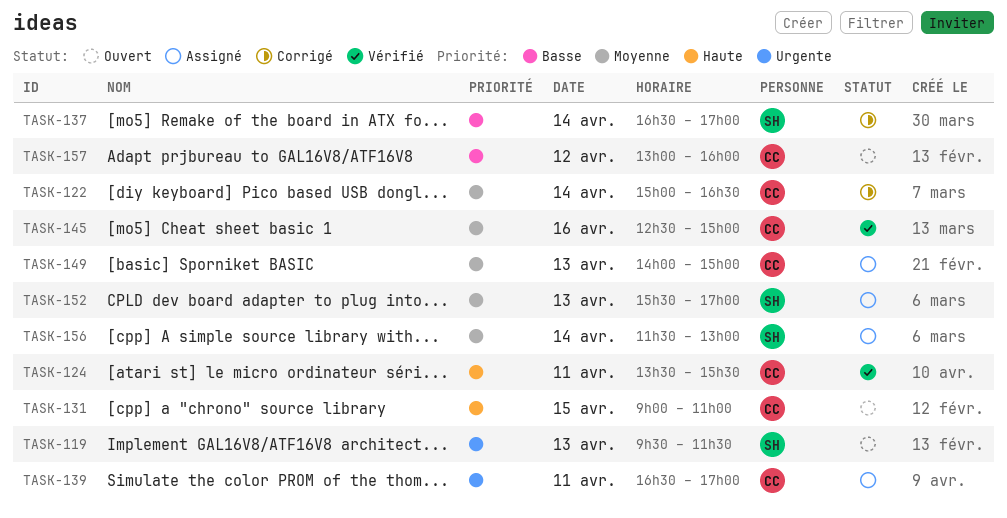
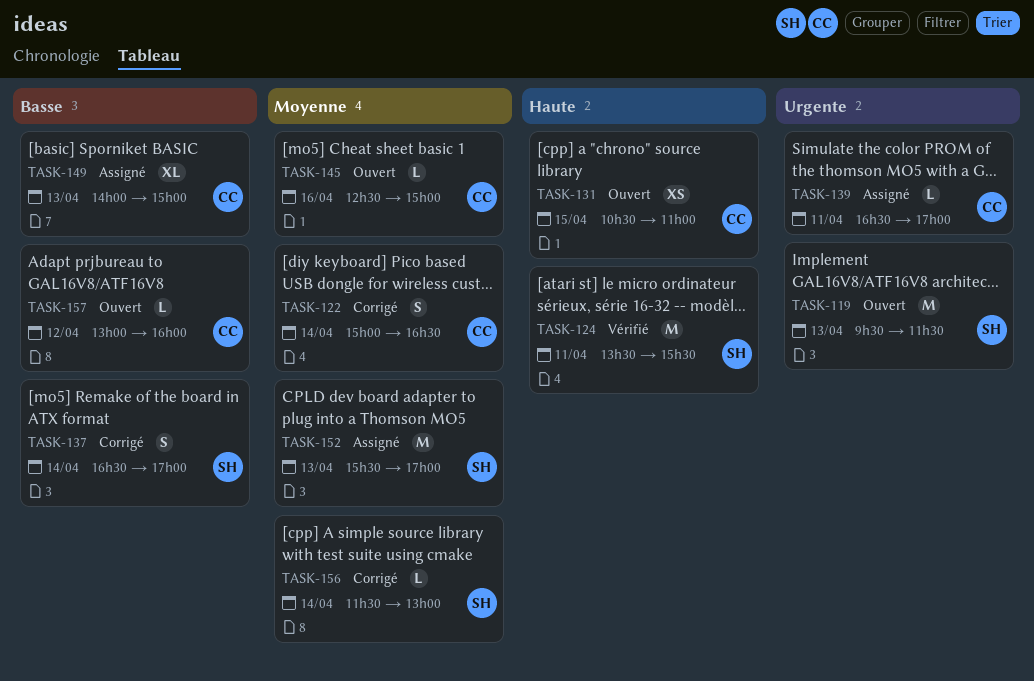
TASK-124, owner: CC -> SH
TASK-131, begins: 09:00 -> 10:30
TASK-145, status: Vérifié -> Ouvert
TASK-149, priority: Moyenne -> Basse
TASK-156, status: Assigné -> Corrigé

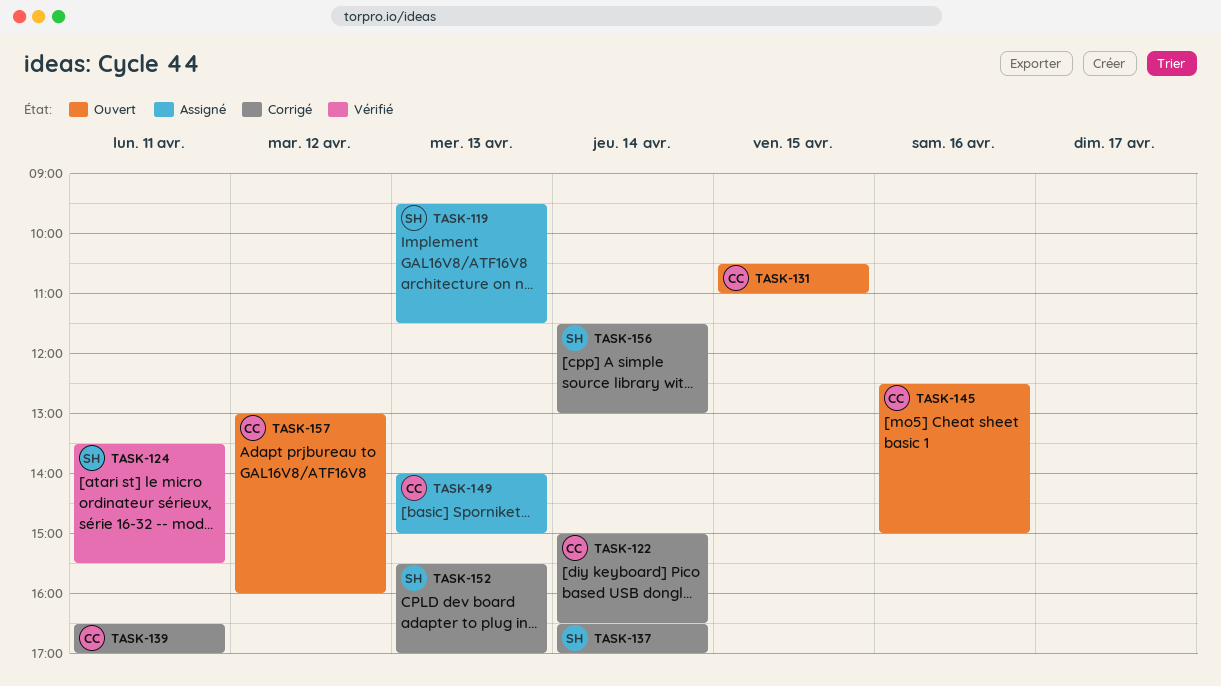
TASK-119, status: Ouvert -> Assigné
TASK-139, status: Assigné -> Corrigé
TASK-152, status: Assigné -> Corrigé

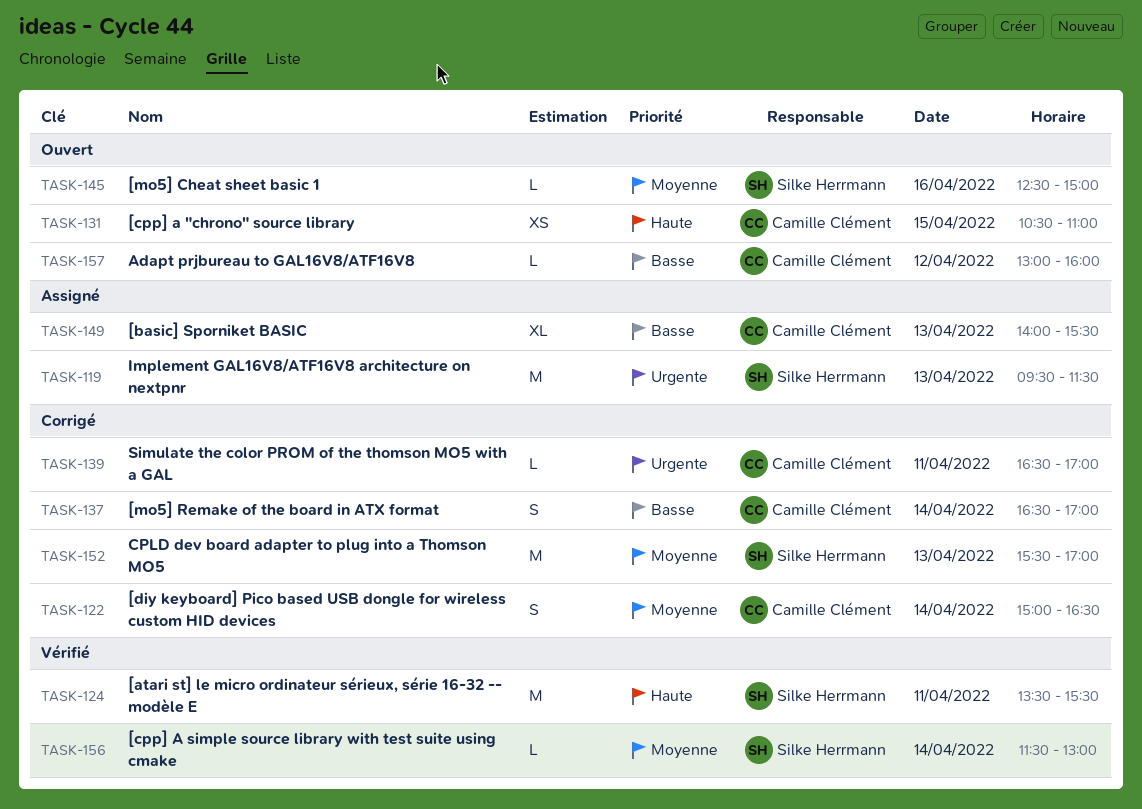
TASK-137, owner: Silke Herrmann -> Camille Clément
TASK-145, owner: Camille Clément -> Silke Herrmann
TASK-149, ends: 15:00 -> 15:30
TASK-156, status: Corrigé -> Vérifié

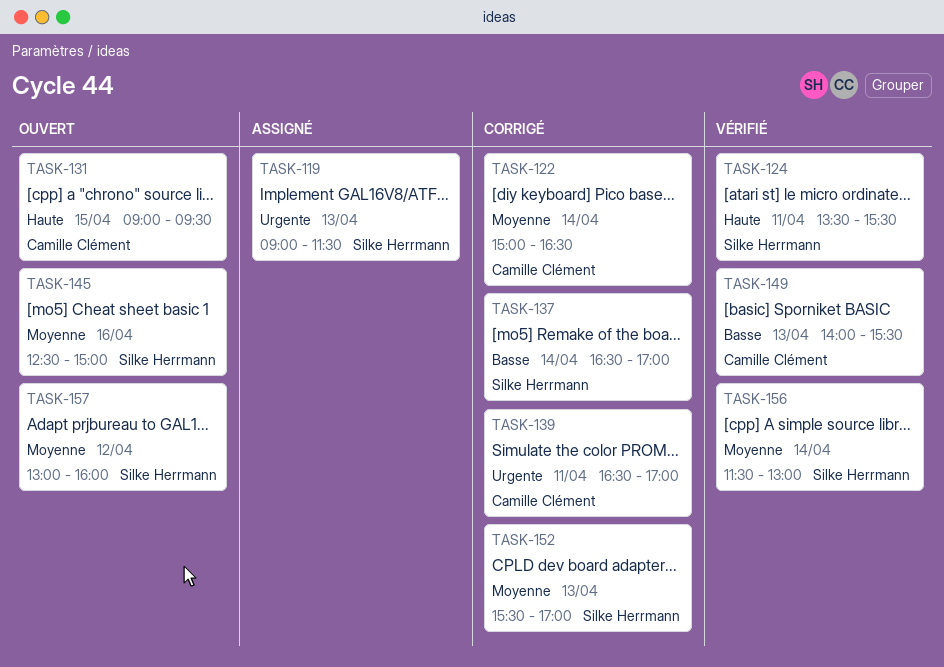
TASK-119, begins: 09:30 -> 09:00
TASK-131, begins: 10:30 -> 09:00
TASK-131, ends: 11:00 -> 09:30
TASK-137, owner: Camille Clément -> Silke Herrmann
TASK-149, status: Assigné -> Vérifié
TASK-157, owner: Camille Clément -> Silke Herrmann
TASK-157, priority: Basse -> Moyenne

